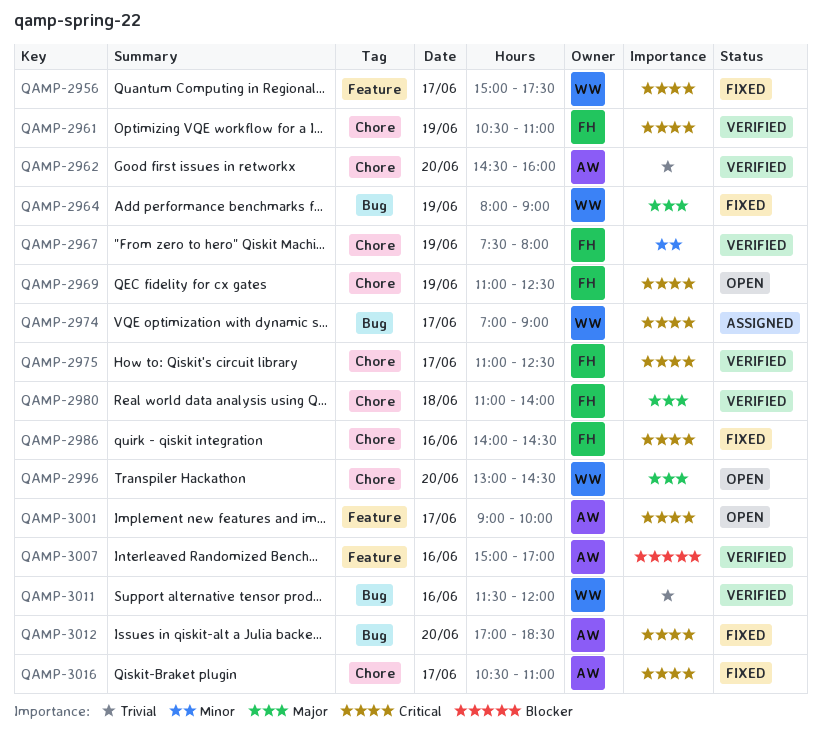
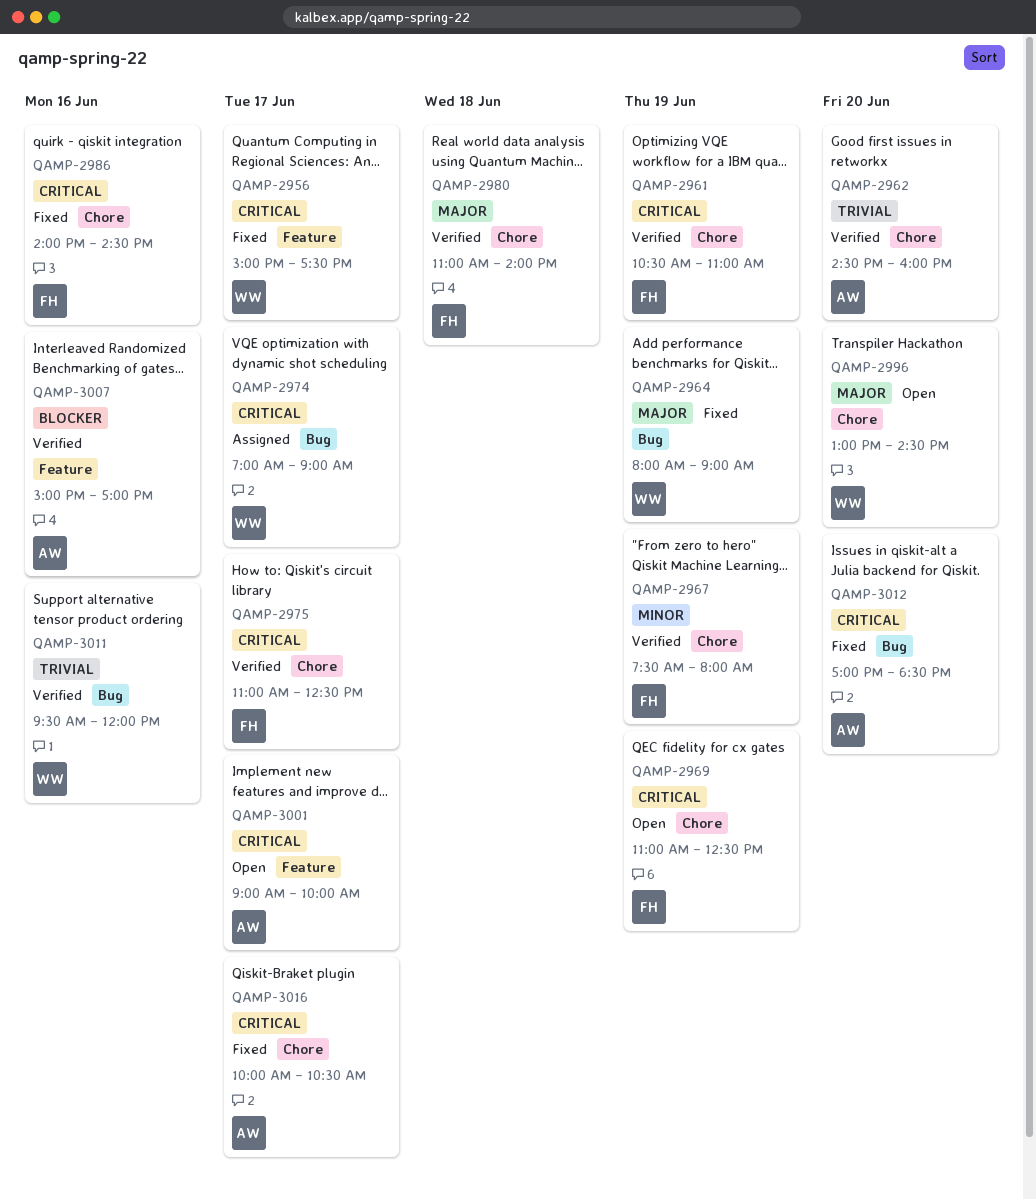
QAMP-3011, begins: 11:30 -> 09:30
QAMP-3016, begins: 10:30 -> 10:00
QAMP-3016, ends: 11:00 -> 10:30

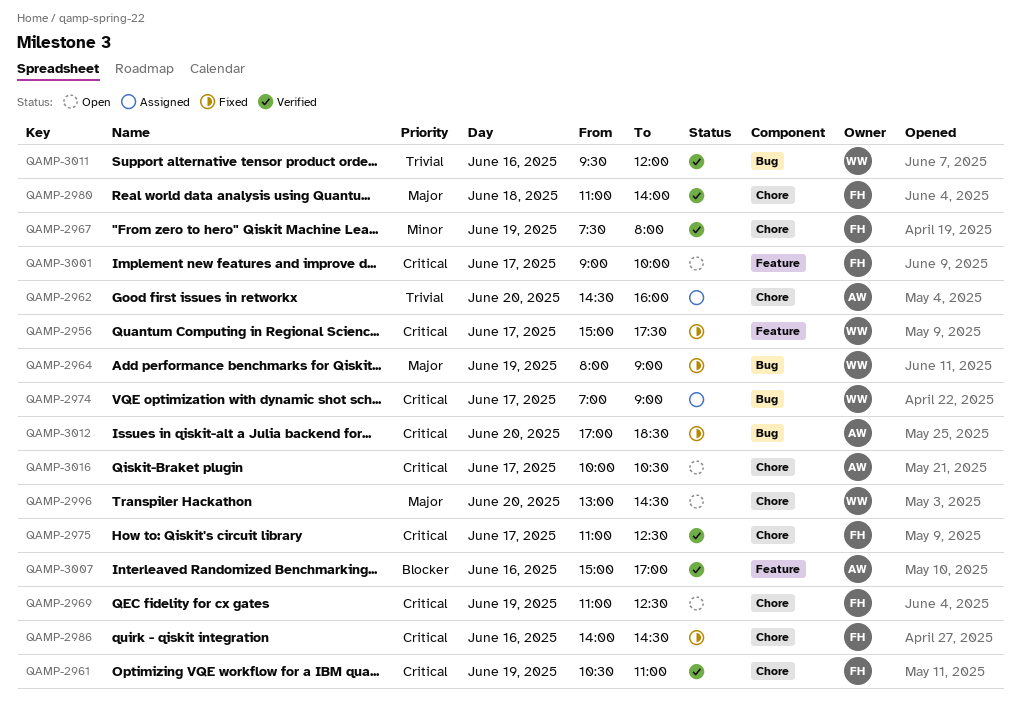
QAMP-2962, status: Verified -> Assigned
QAMP-3001, owner: AW -> FH
QAMP-3016, status: Fixed -> Open

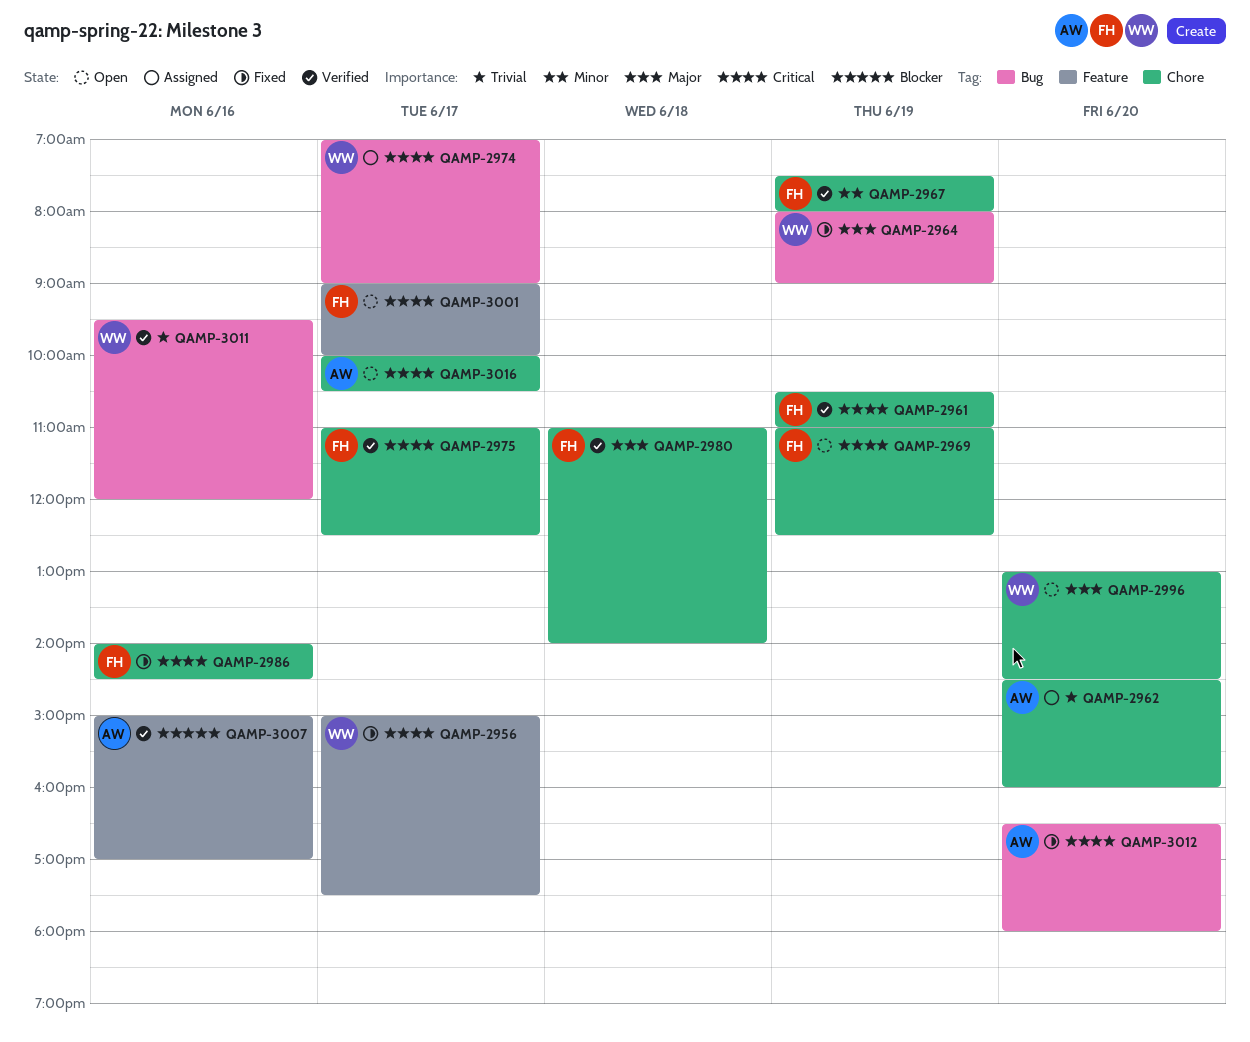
QAMP-3012, begins: 17:00 -> 16:30
QAMP-3012, ends: 18:30 -> 18:00

